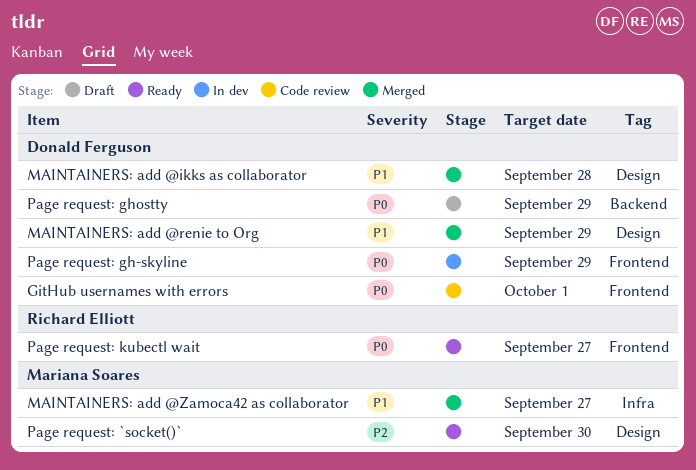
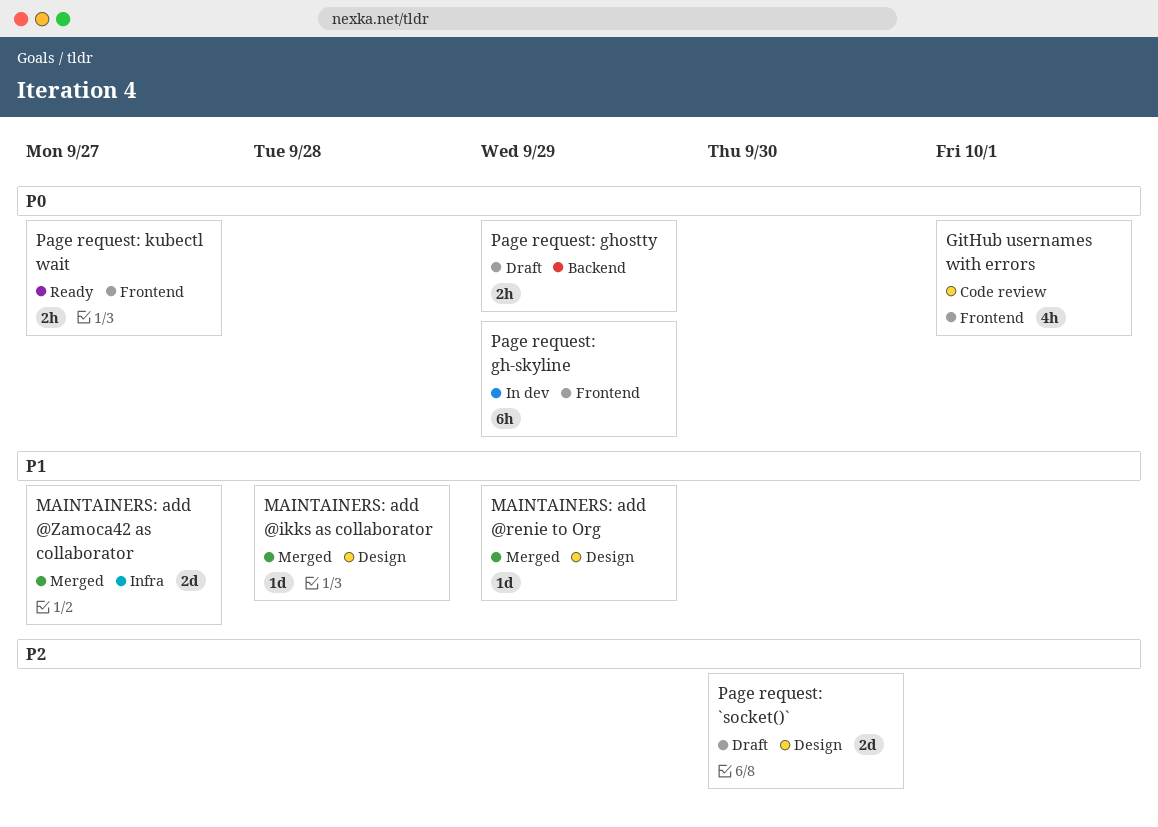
Page request: `socket()`, status: Ready -> Draft

